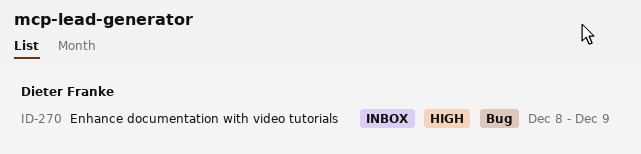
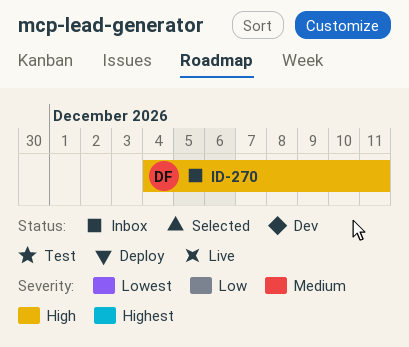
ID-270, start: Dec 8 -> Dec 4
ID-270, due: Dec 9 -> Dec 11

